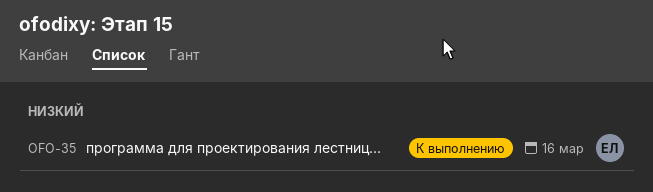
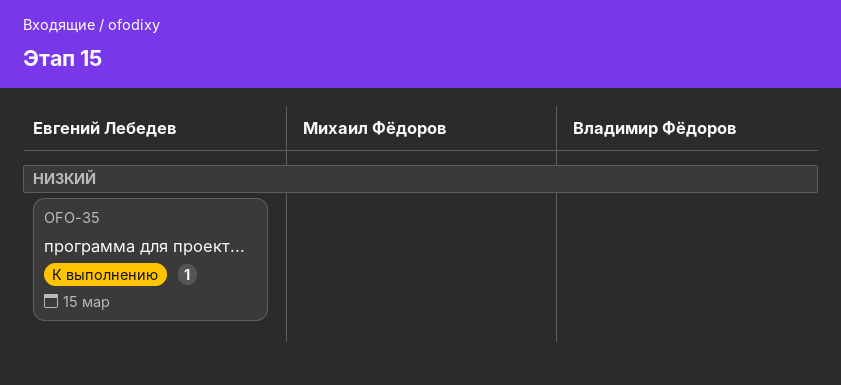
OFO-35, due: Mar 16 -> Mar 15

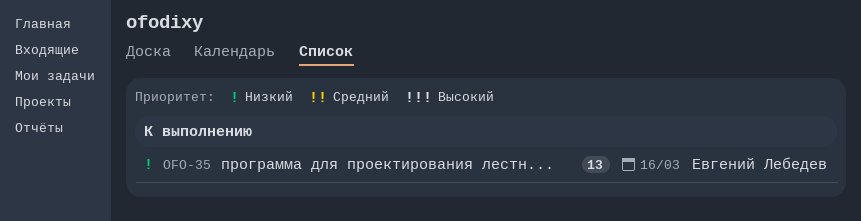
OFO-35, estimate: 1 -> 13
OFO-35, due: Mar 15 -> Mar 16

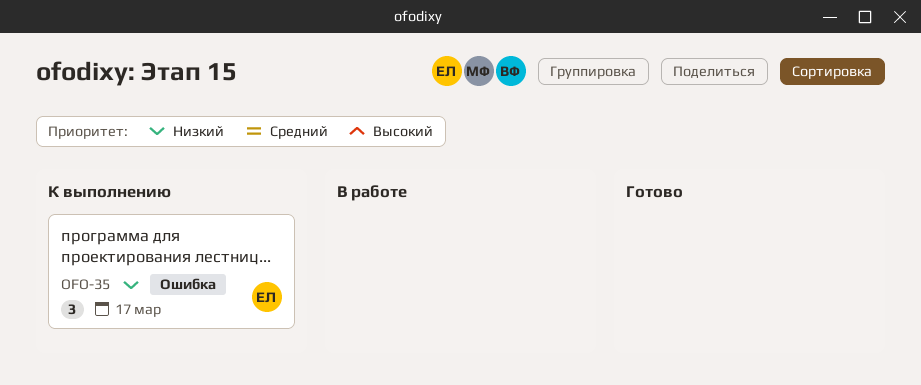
OFO-35, estimate: 13 -> 3
OFO-35, due: Mar 16 -> Mar 17

